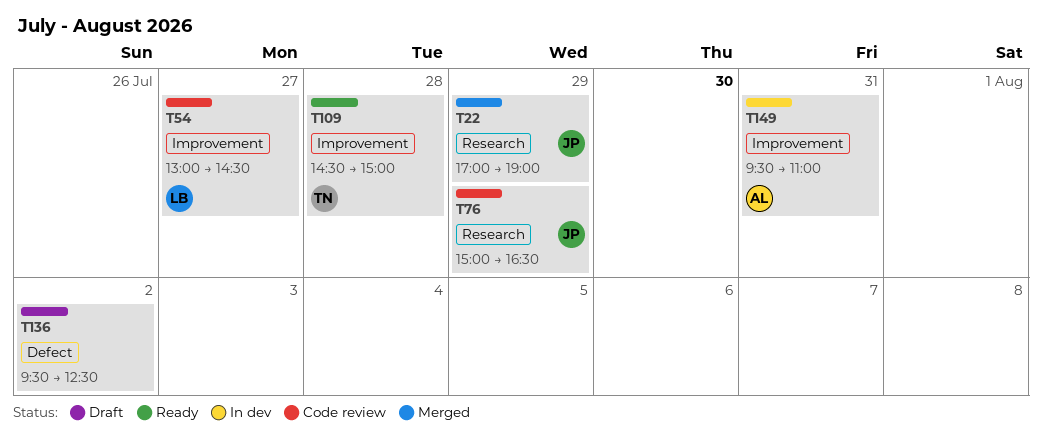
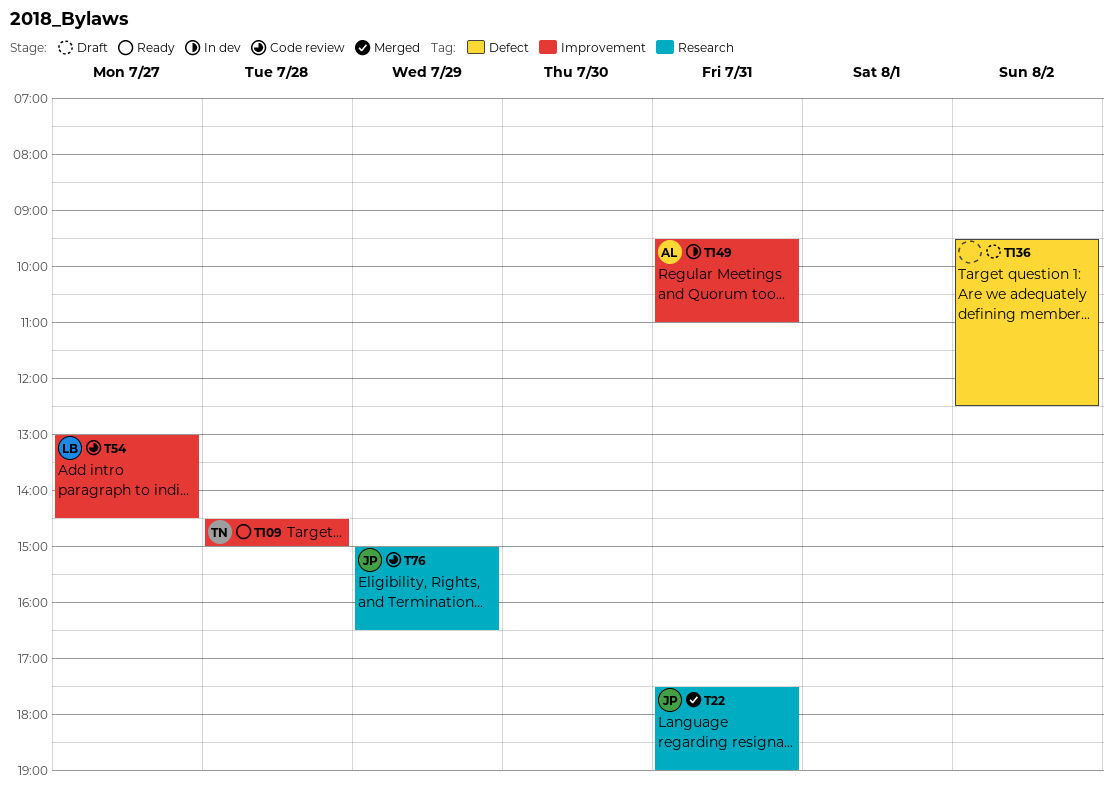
T22, day: Jul 29 -> Jul 31
T22, begins: 17:00 -> 17:30

